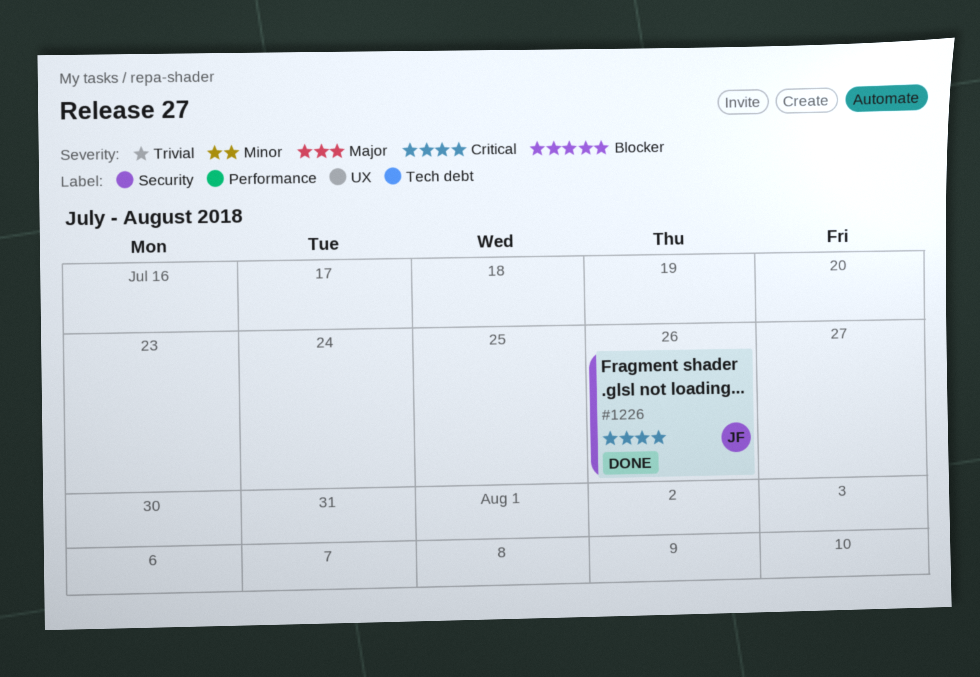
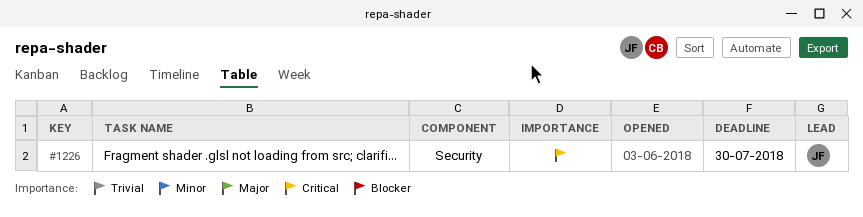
#1226, due: Jul 26 -> Jul 30

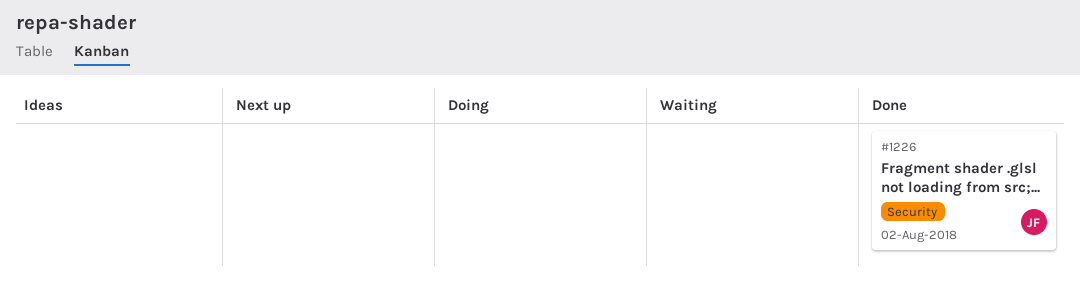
#1226, due: Jul 30 -> Aug 2

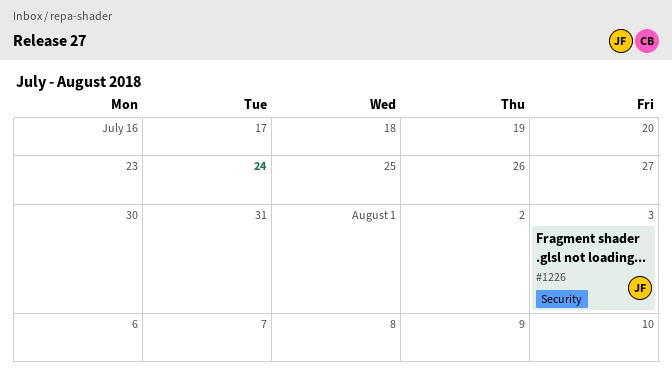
#1226, due: Aug 2 -> Aug 3

